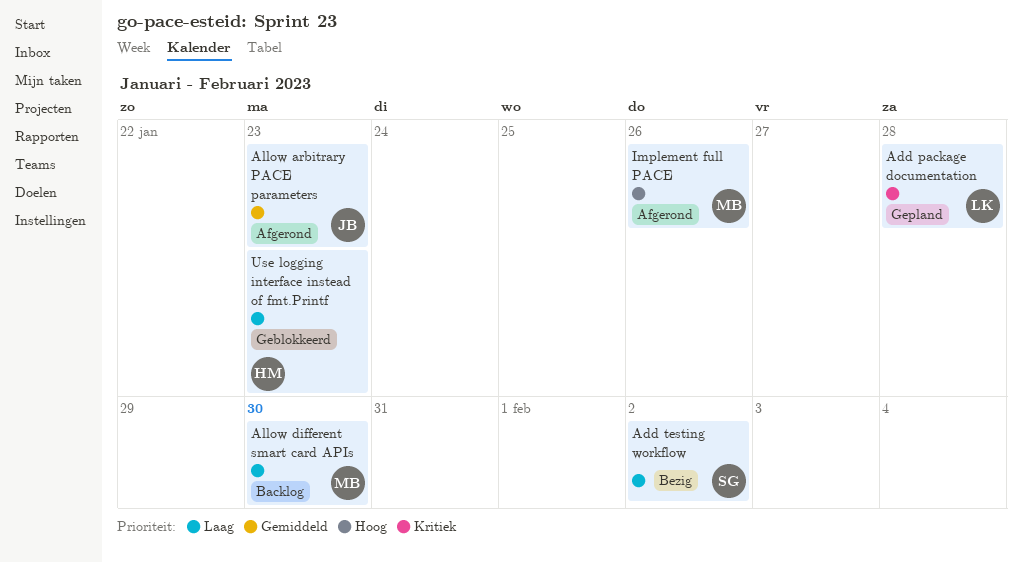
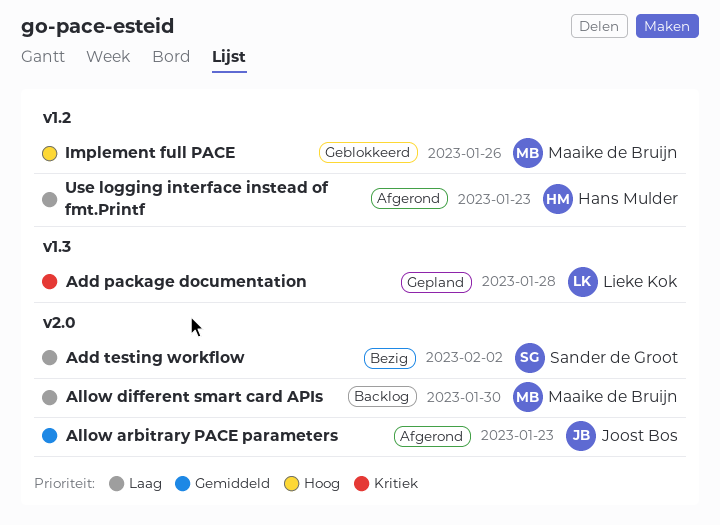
Implement full PACE, status: Afgerond -> Geblokkeerd
Use logging interface instead of fmt.Printf, status: Geblokkeerd -> Afgerond

